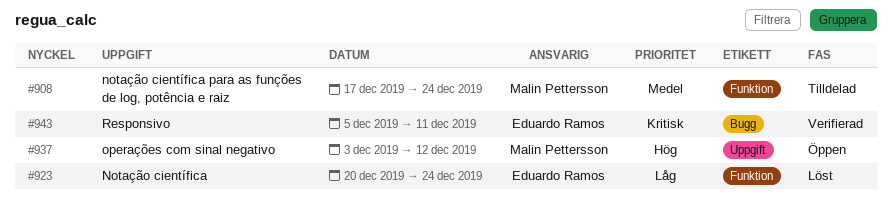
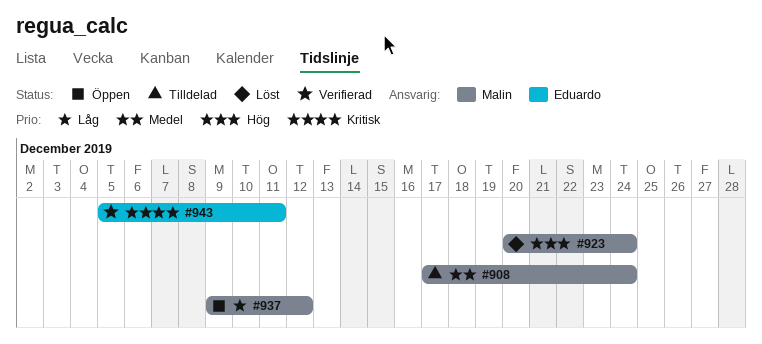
#923, owner: Eduardo Ramos -> Malin Pettersson
#923, priority: Låg -> Hög
#937, priority: Hög -> Låg
#937, start: Dec 3 -> Dec 9

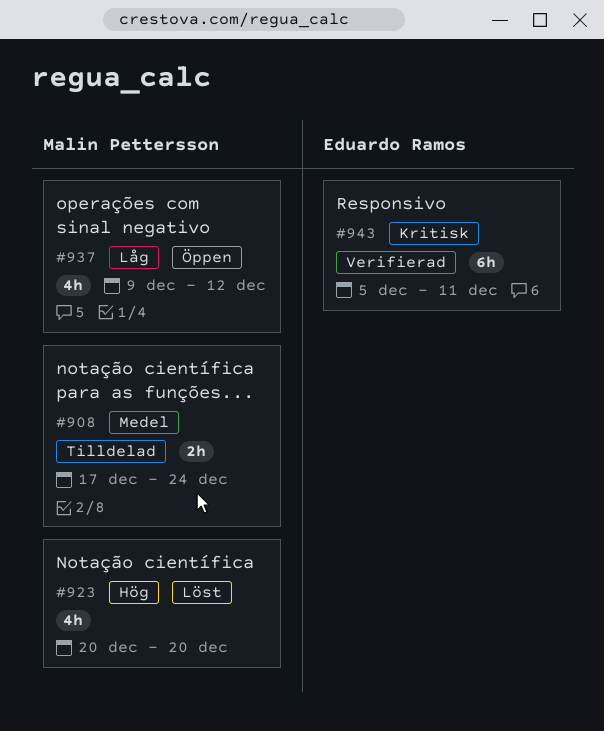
#923, due: Dec 24 -> Dec 20

